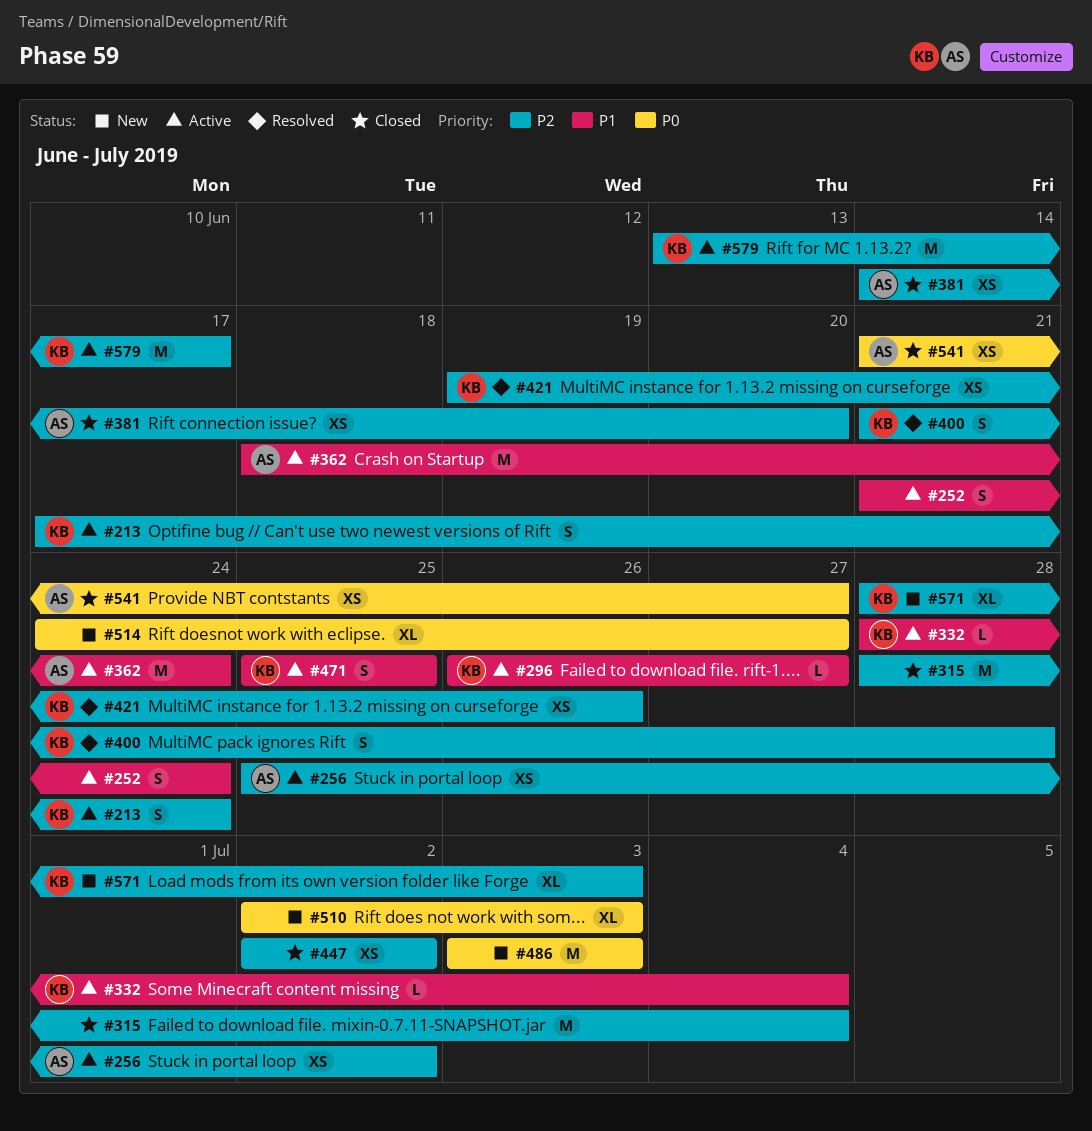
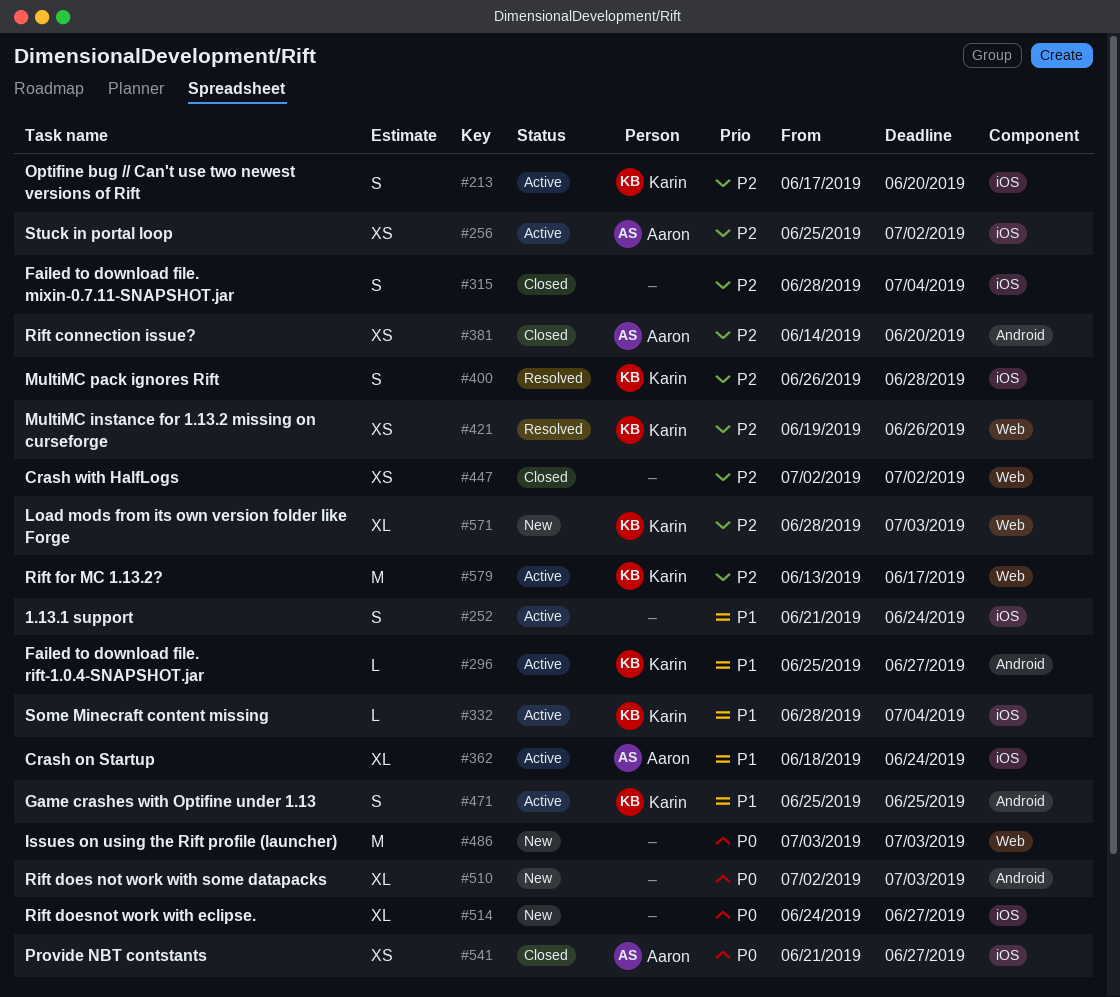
#213, due: Jun 24 -> Jun 20
#296, start: Jun 26 -> Jun 25
#315, estimate: M -> S
#362, estimate: M -> XL
#400, start: Jun 21 -> Jun 26

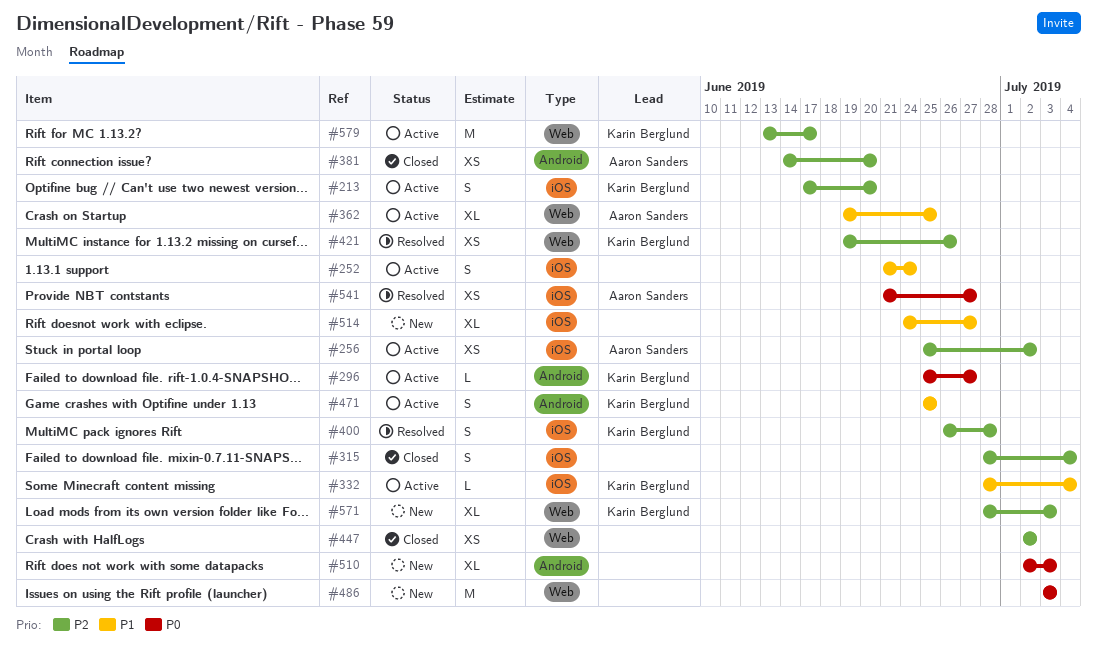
#296, priority: P1 -> P0
#362, label: iOS -> Web
#362, start: Jun 18 -> Jun 19
#362, due: Jun 24 -> Jun 25
#514, priority: P0 -> P1
#541, status: Closed -> Resolved

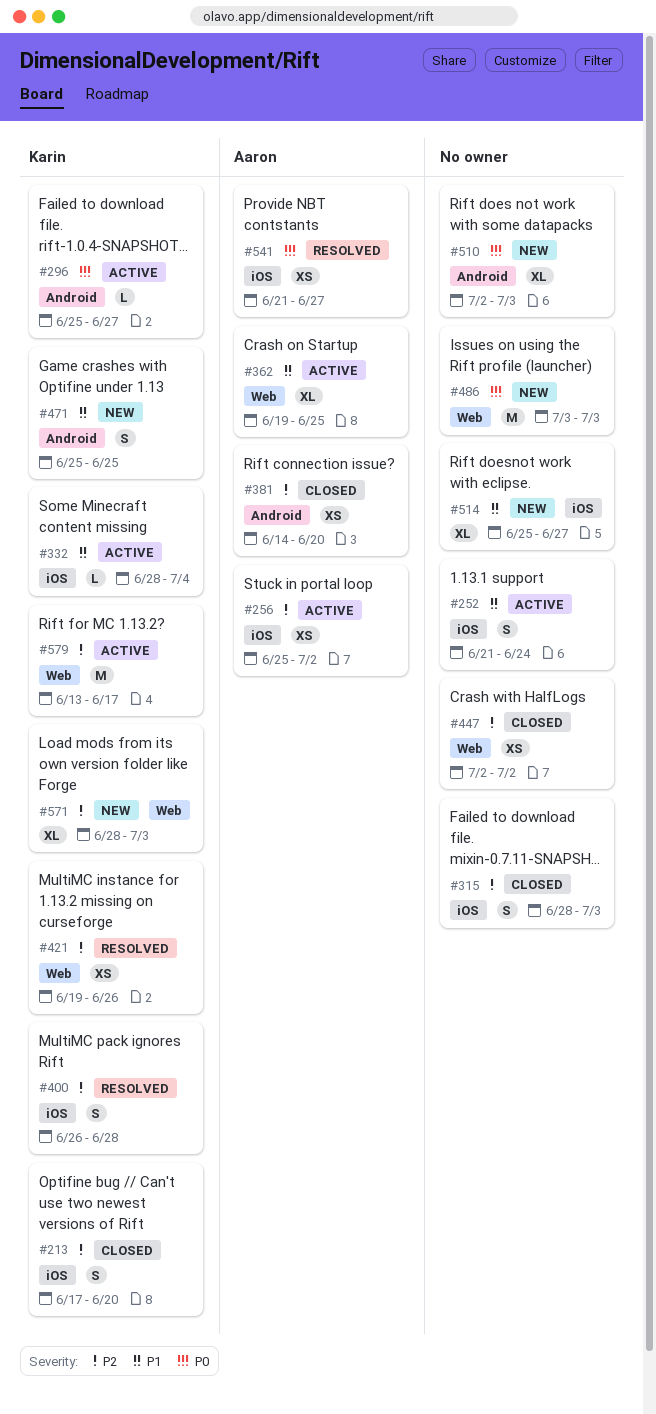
#213, status: Active -> Closed
#315, due: Jul 4 -> Jul 3
#471, status: Active -> New
#514, start: Jun 24 -> Jun 25

